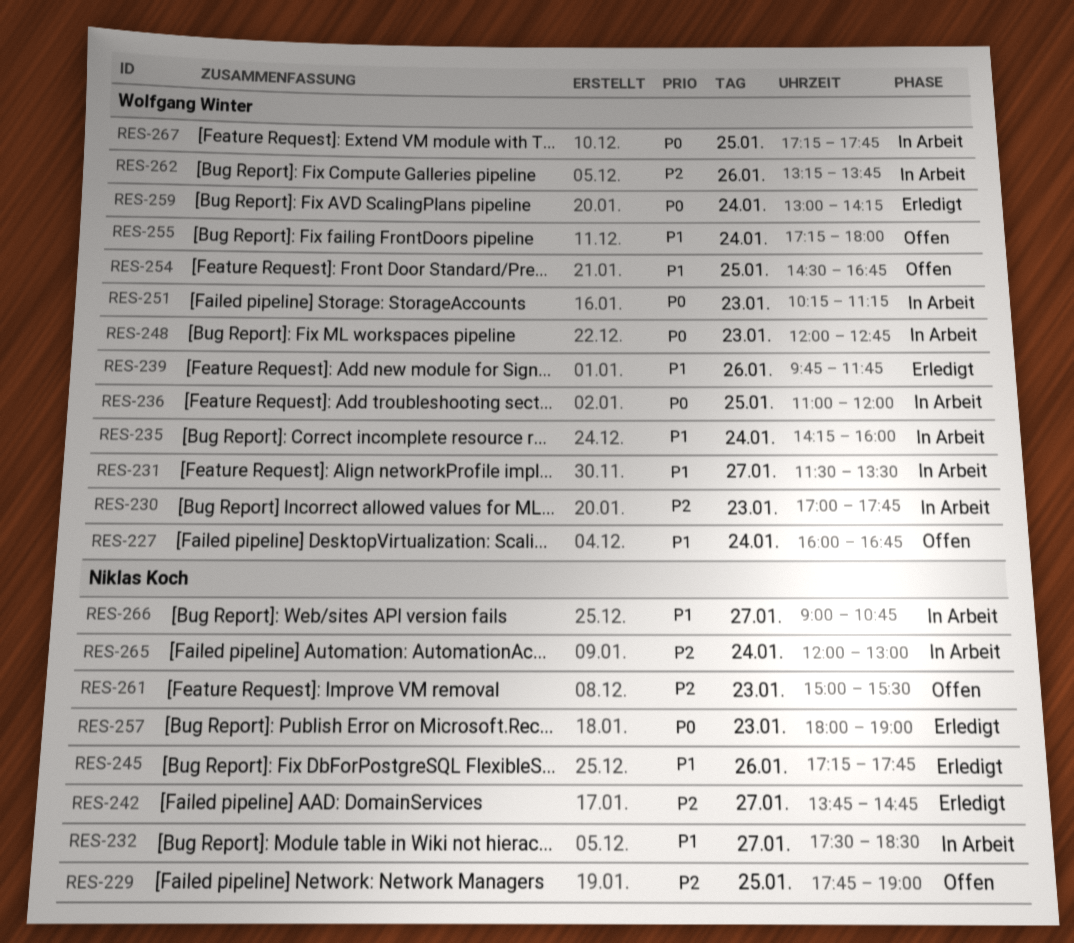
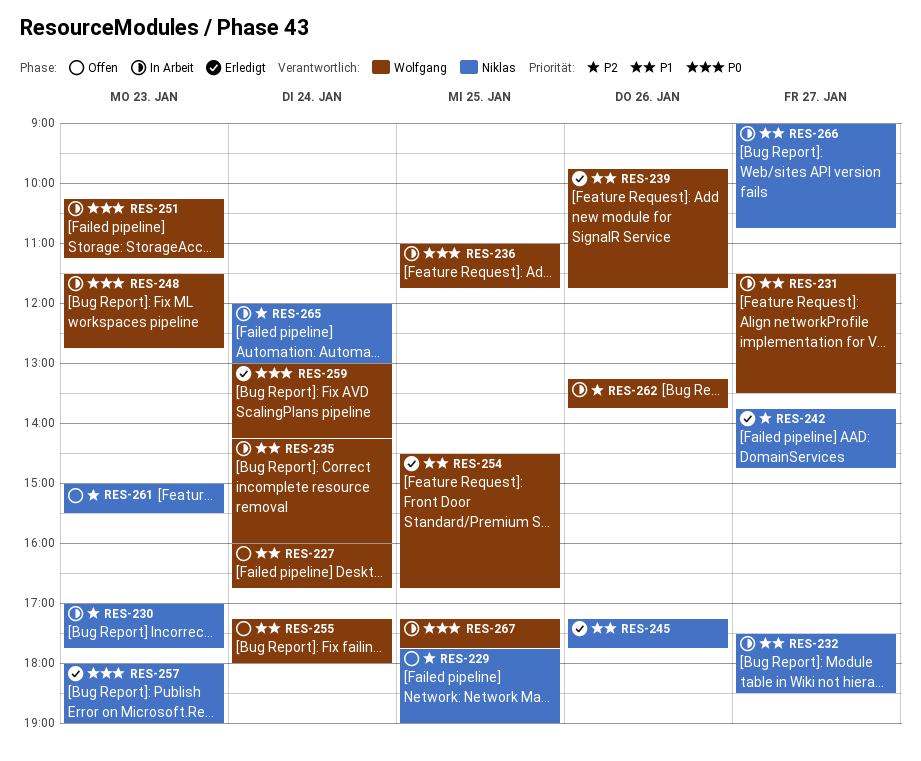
RES-230, owner: Wolfgang Winter -> Niklas Koch
RES-236, ends: 12:00 -> 11:45
RES-248, begins: 12:00 -> 11:30
RES-254, status: Offen -> Erledigt

